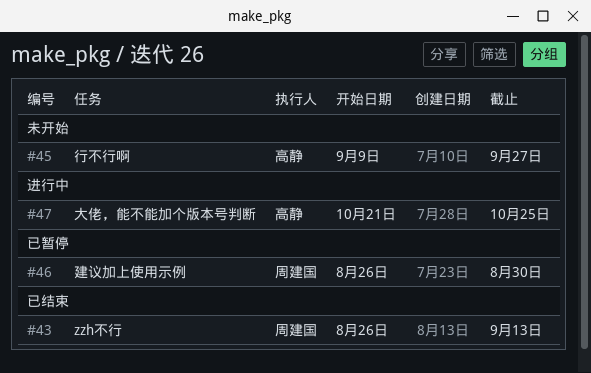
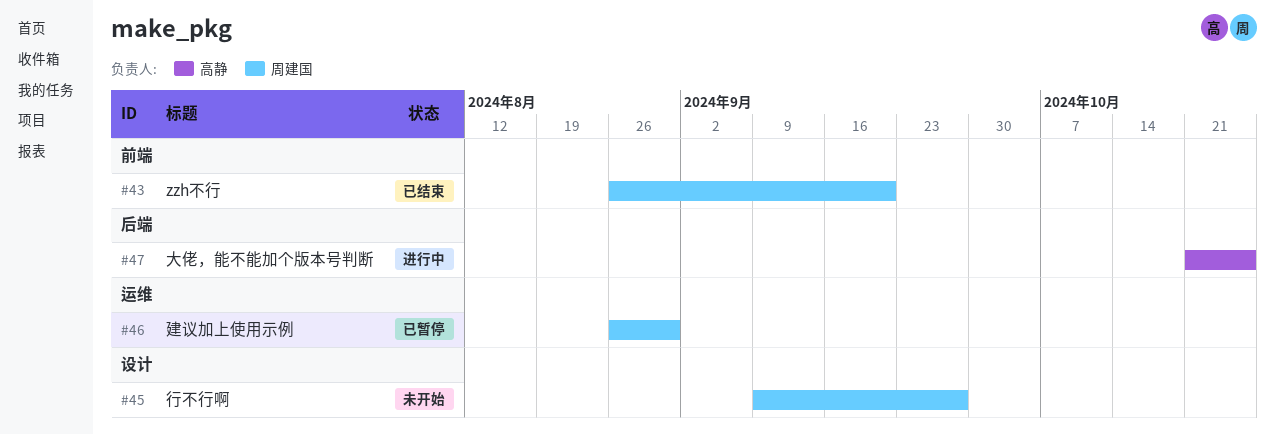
#43, due: Sep 13 -> Sep 20
#45, owner: 高静 -> 周建国

